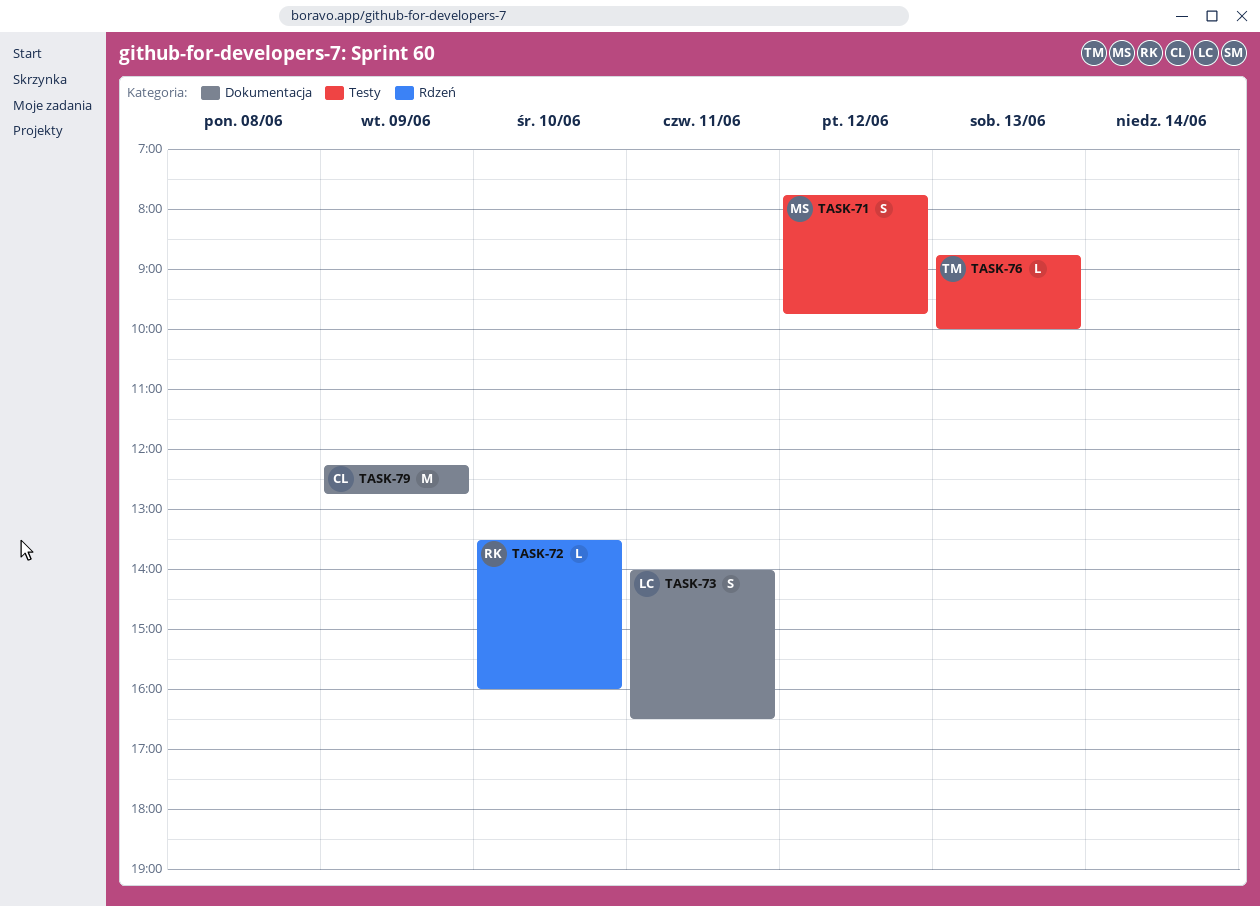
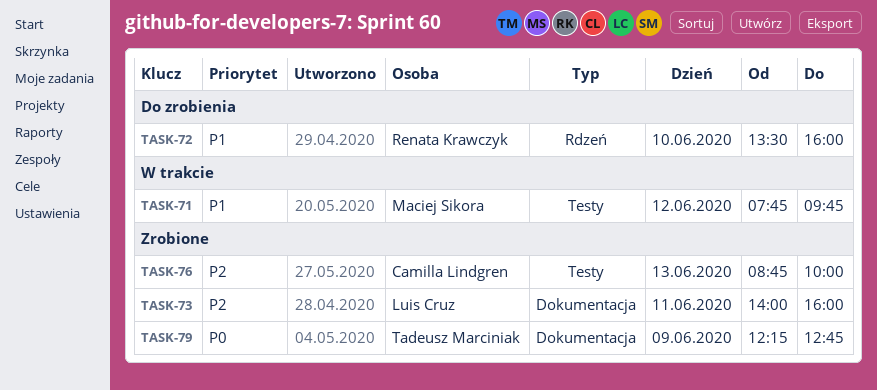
TASK-73, ends: 16:30 -> 16:00
TASK-76, owner: Tadeusz Marciniak -> Camilla Lindgren
TASK-79, owner: Camilla Lindgren -> Tadeusz Marciniak

